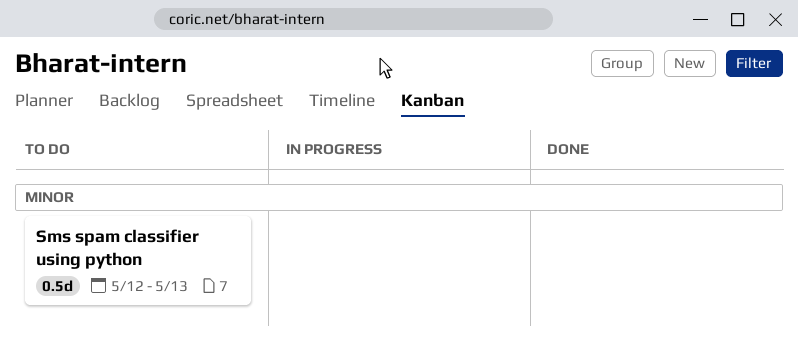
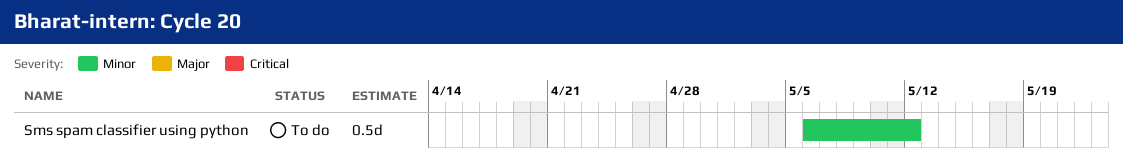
Sms spam classifier using python, start: May 12 -> May 6
Sms spam classifier using python, due: May 13 -> May 12

